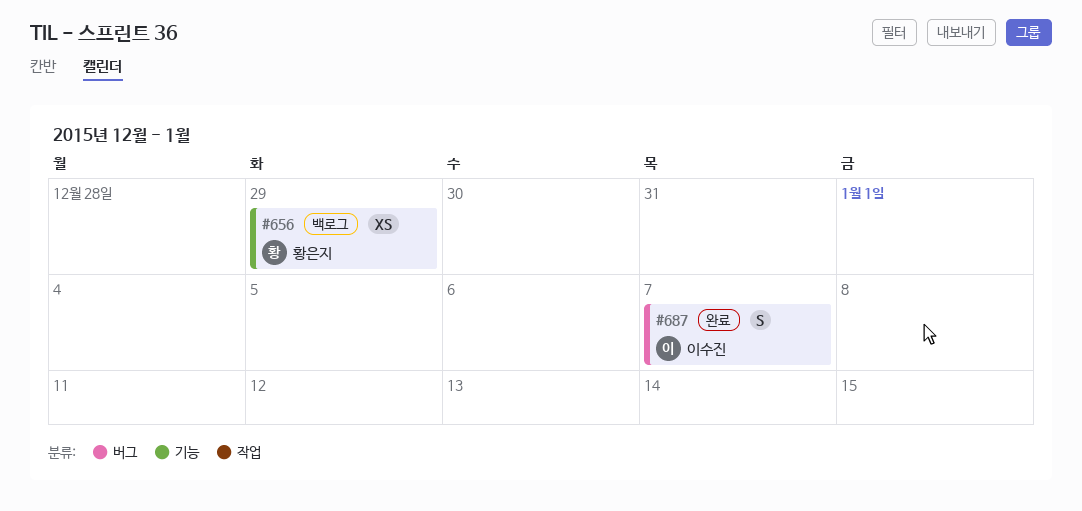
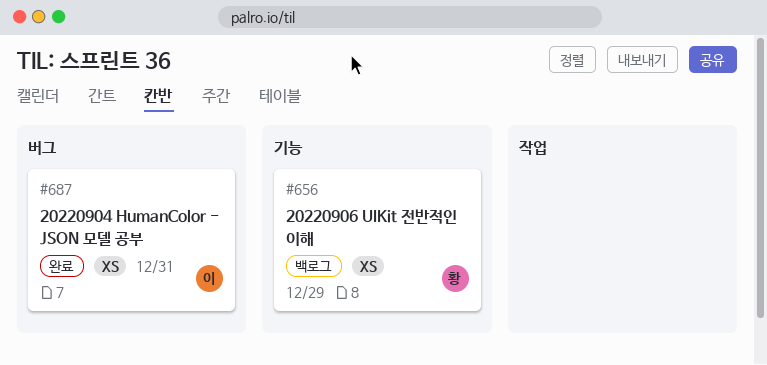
#687, estimate: S -> XS
#687, due: Jan 7 -> Dec 31

